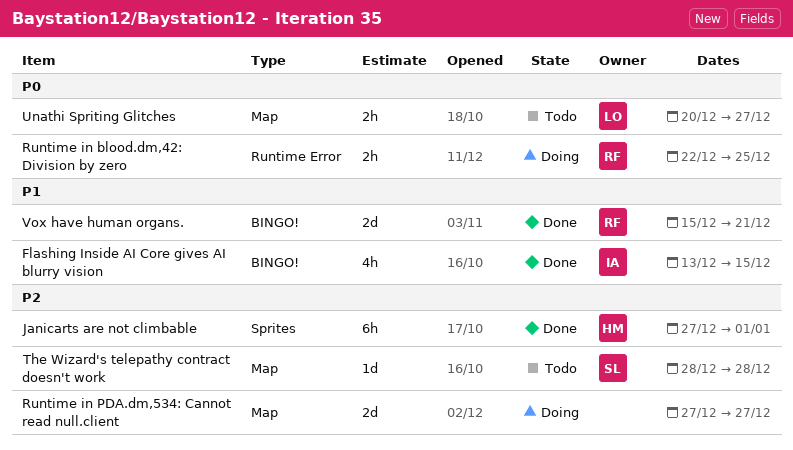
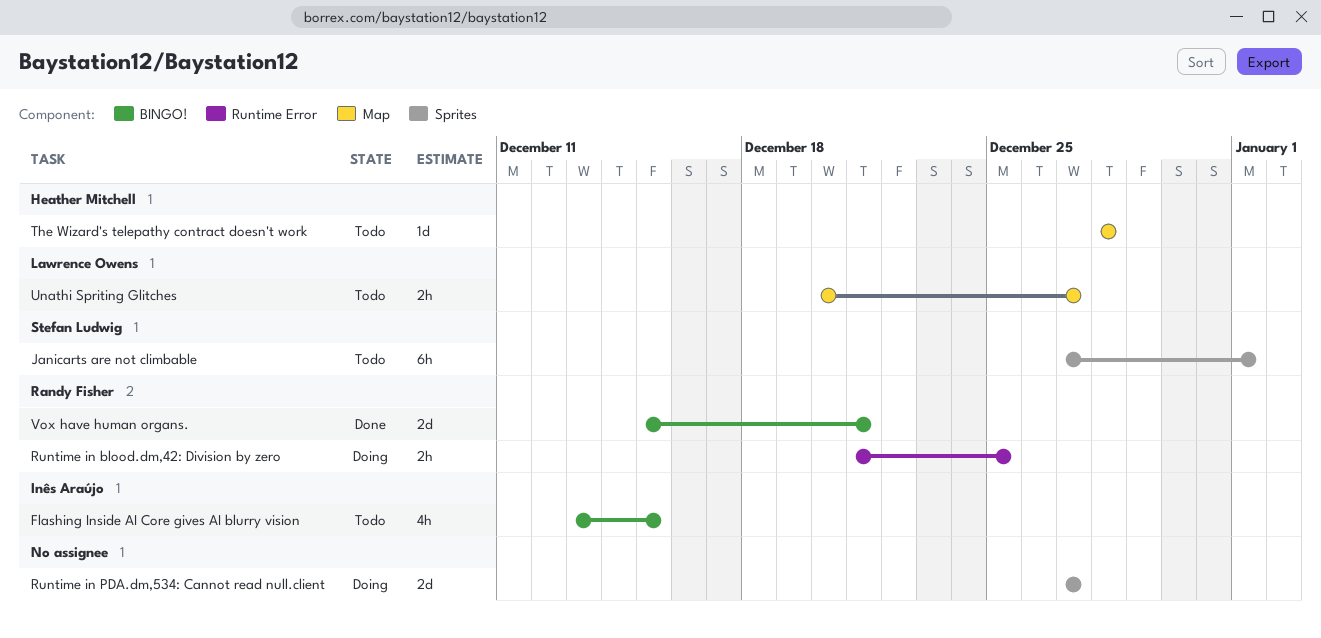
Flashing Inside AI Core gives AI blurry vision, status: Done -> Todo
Janicarts are not climbable, status: Done -> Todo
Janicarts are not climbable, owner: Heather Mitchell -> Stefan Ludwig
Runtime in blood.dm,42: Division by zero, start: Dec 22 -> Dec 21
Runtime in PDA.dm,534: Cannot read null.client, label: Map -> Sprites
The Wizard's telepathy contract doesn't work, owner: Stefan Ludwig -> Heather Mitchell

